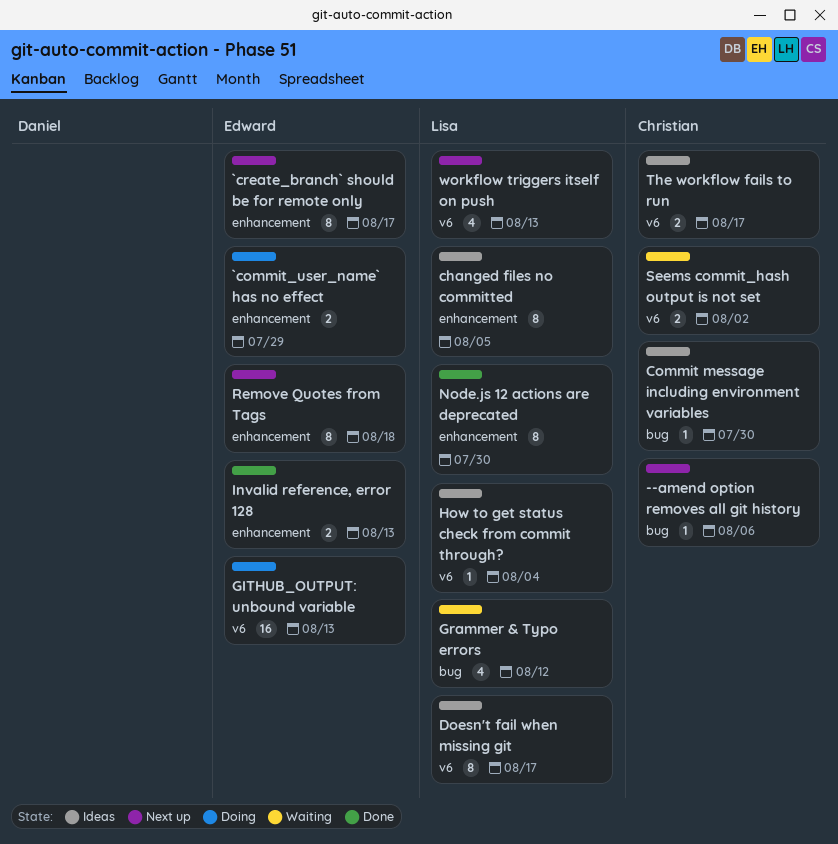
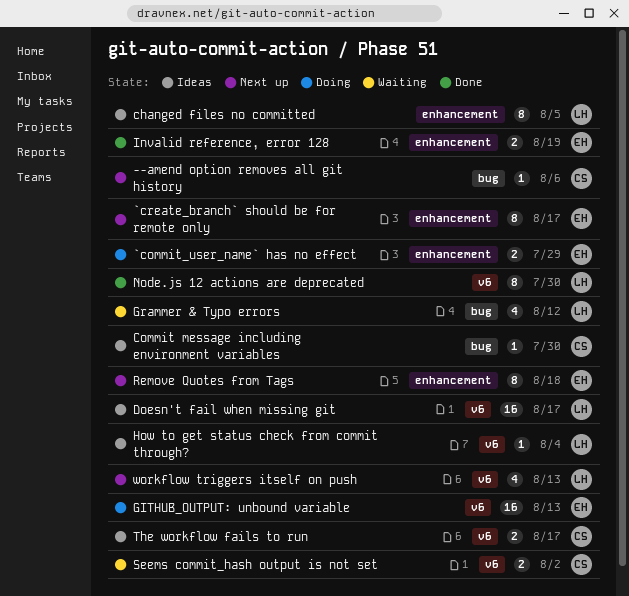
Doesn't fail when missing git, estimate: 8 -> 16
Invalid reference, error 128, due: Aug 13 -> Aug 19
Node.js 12 actions are deprecated, label: enhancement -> v6

